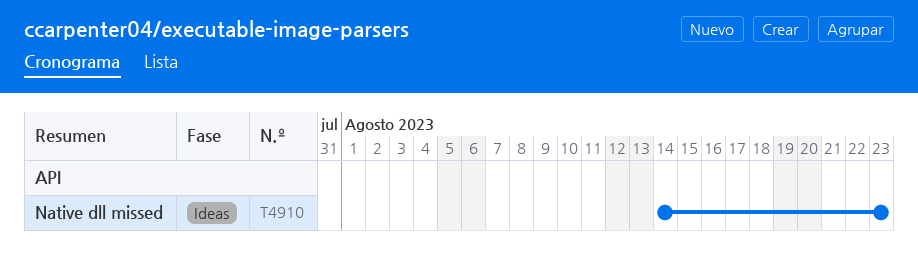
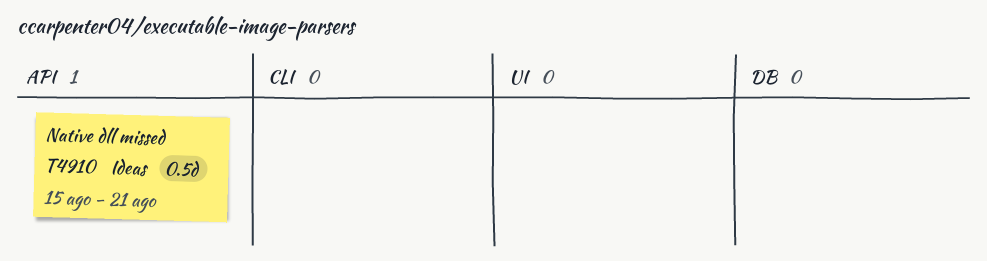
T4910, start: Aug 14 -> Aug 15
T4910, due: Aug 23 -> Aug 21

